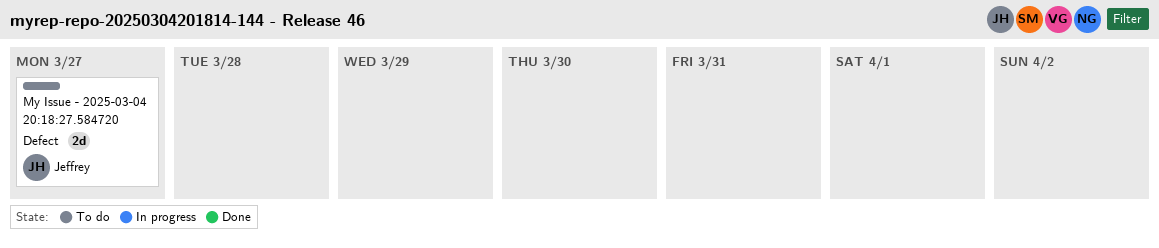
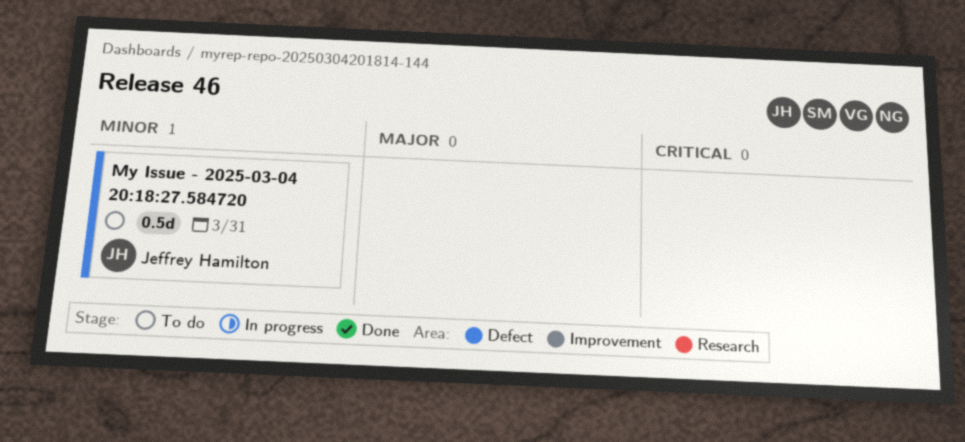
My Issue - 2025-03-04 20:18:27.584720, estimate: 2d -> 0.5d
My Issue - 2025-03-04 20:18:27.584720, due: Mar 27 -> Mar 31

